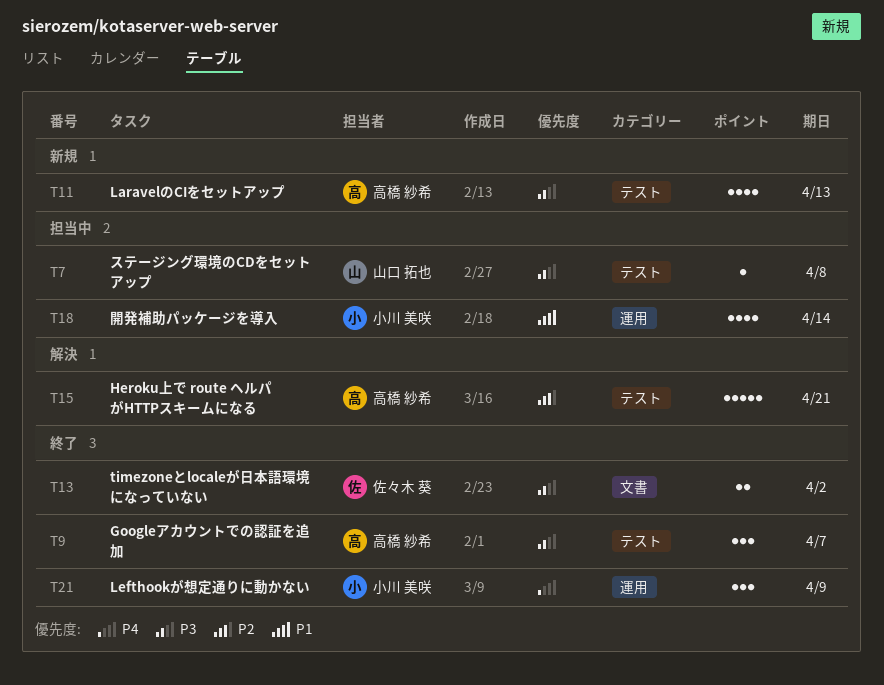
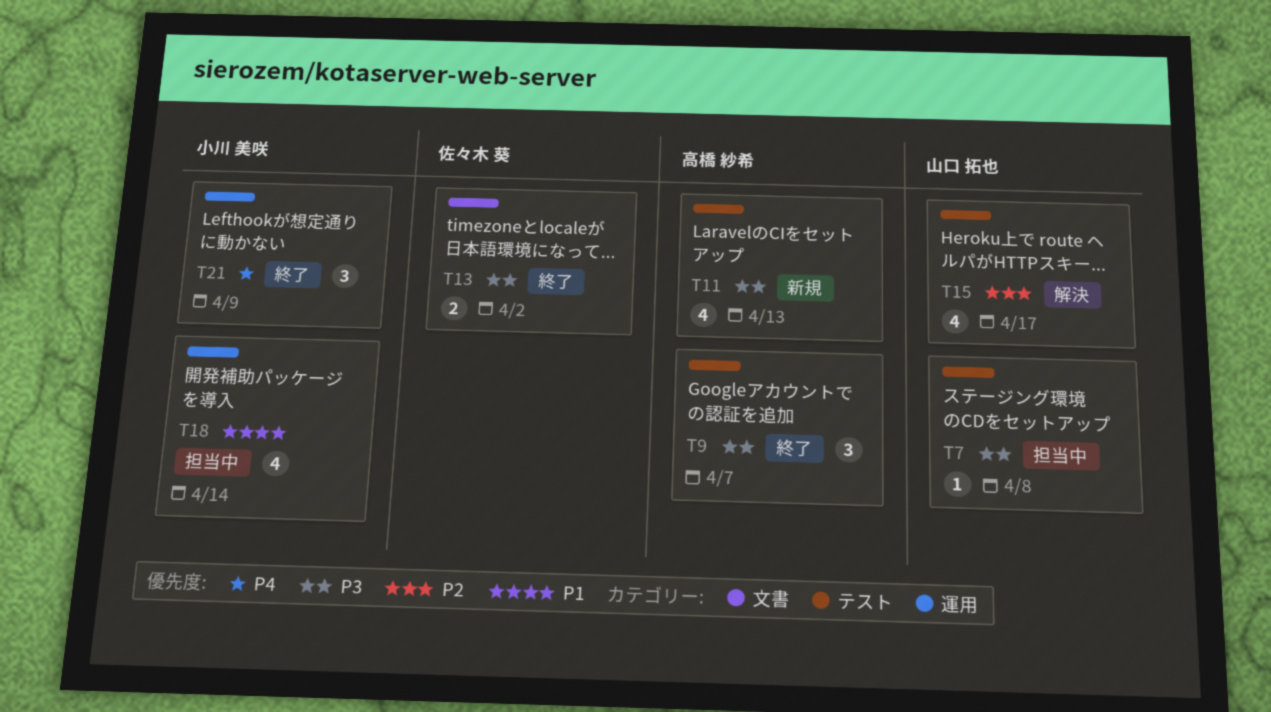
T15, owner: 高橋 紗希 -> 山口 拓也
T15, estimate: 5 -> 4
T15, due: Apr 21 -> Apr 17

